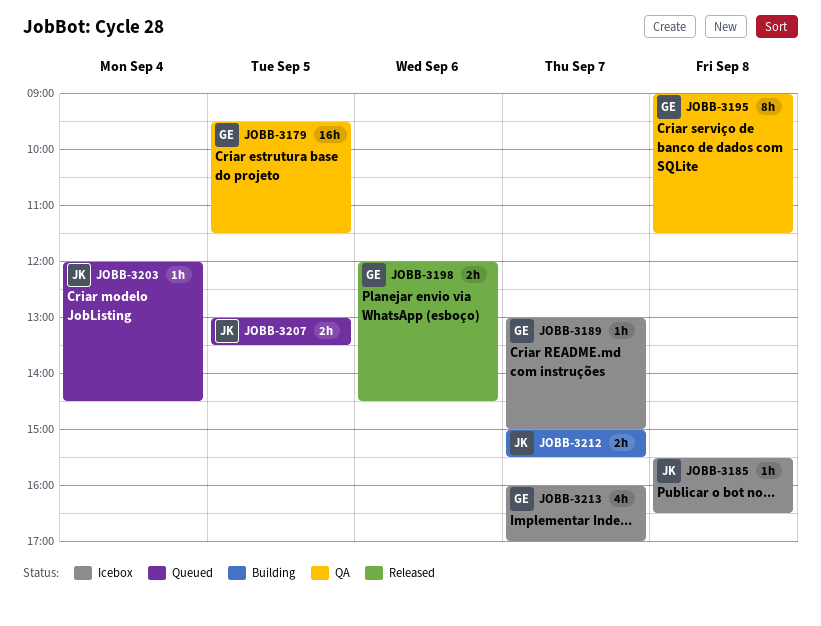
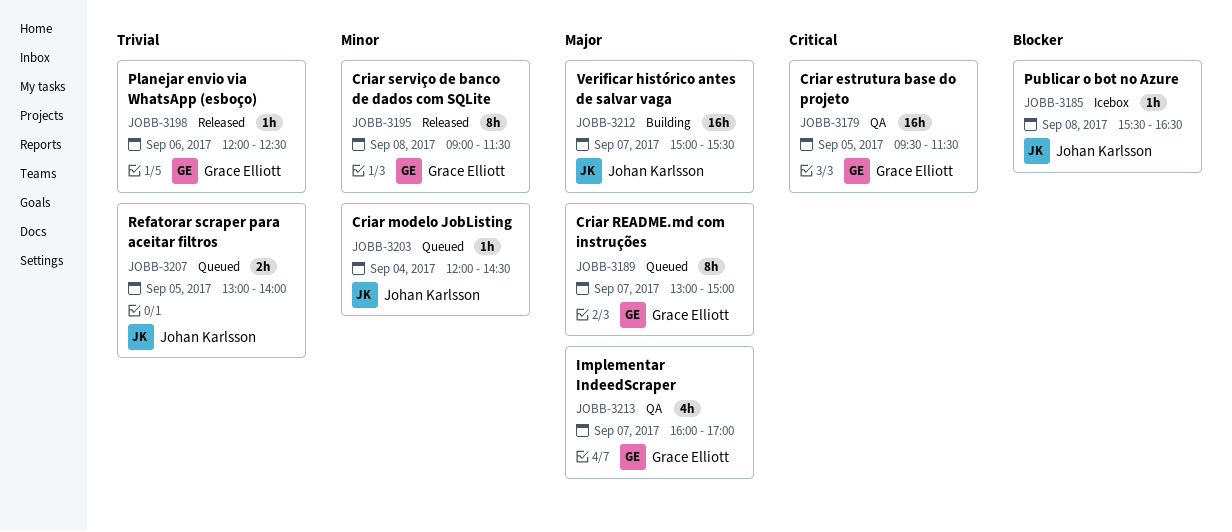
JOBB-3189, status: Icebox -> Queued
JOBB-3189, estimate: 1h -> 8h
JOBB-3195, status: QA -> Released
JOBB-3198, estimate: 2h -> 1h
JOBB-3198, ends: 14:30 -> 12:30
JOBB-3207, ends: 13:30 -> 14:00
JOBB-3212, estimate: 2h -> 16h
JOBB-3213, status: Icebox -> QA

